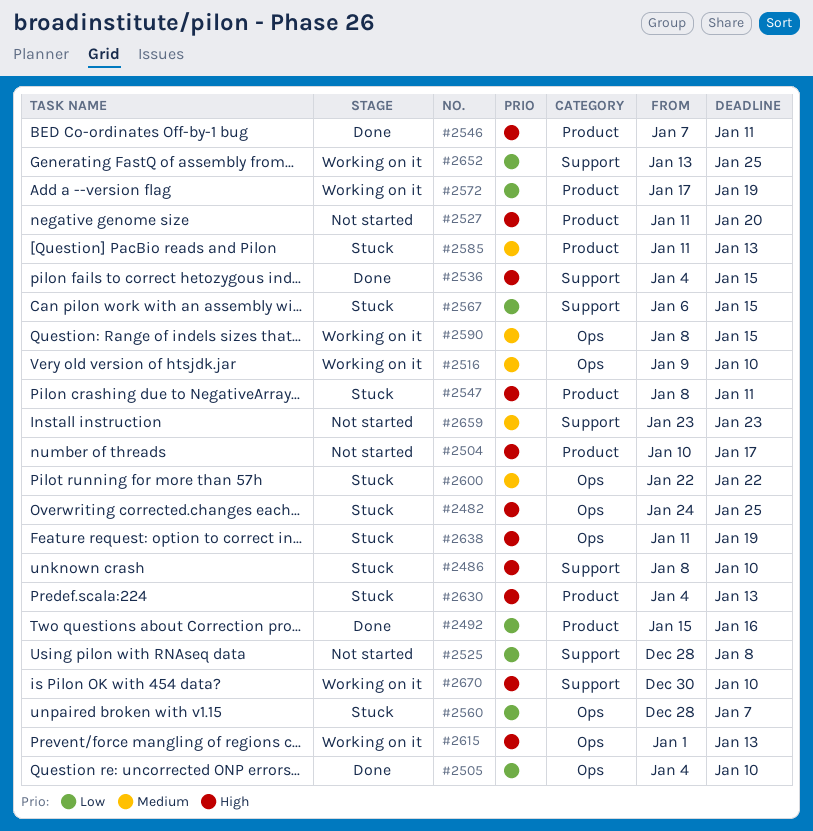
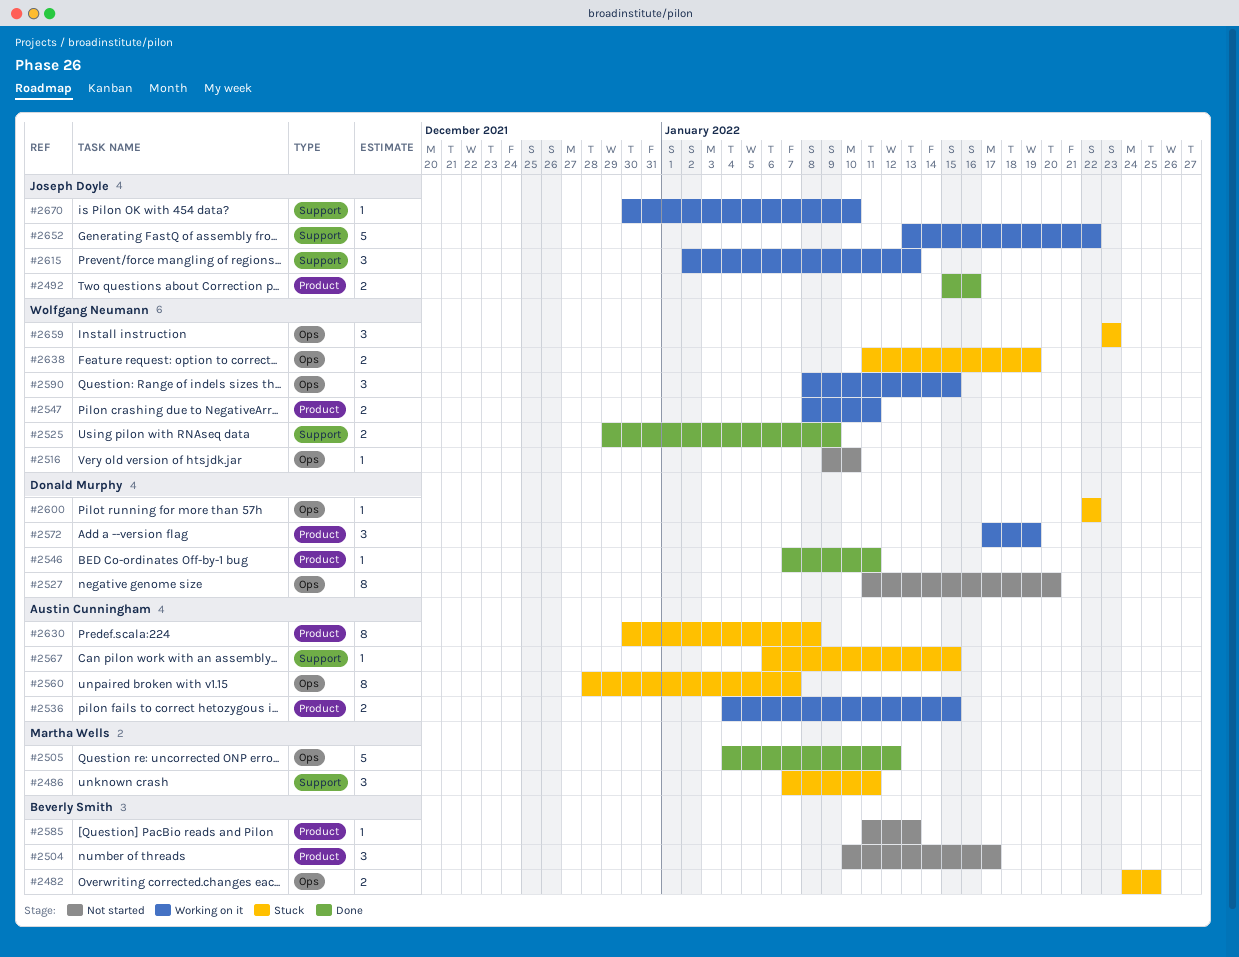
#2486, start: Jan 8 -> Jan 7
#2486, due: Jan 10 -> Jan 11
#2505, due: Jan 10 -> Jan 12
#2516, status: Working on it -> Not started
#2525, status: Not started -> Done
#2525, start: Dec 28 -> Dec 29
#2525, due: Jan 8 -> Jan 9
#2527, label: Product -> Ops
#2536, status: Done -> Working on it
#2536, label: Support -> Product
#2547, status: Stuck -> Working on it
#2585, status: Stuck -> Not started
#2615, label: Ops -> Support
#2615, start: Jan 1 -> Jan 2
#2630, start: Jan 4 -> Dec 30
#2630, due: Jan 13 -> Jan 8
#2652, due: Jan 25 -> Jan 22
#2659, status: Not started -> Stuck
#2659, label: Support -> Ops

